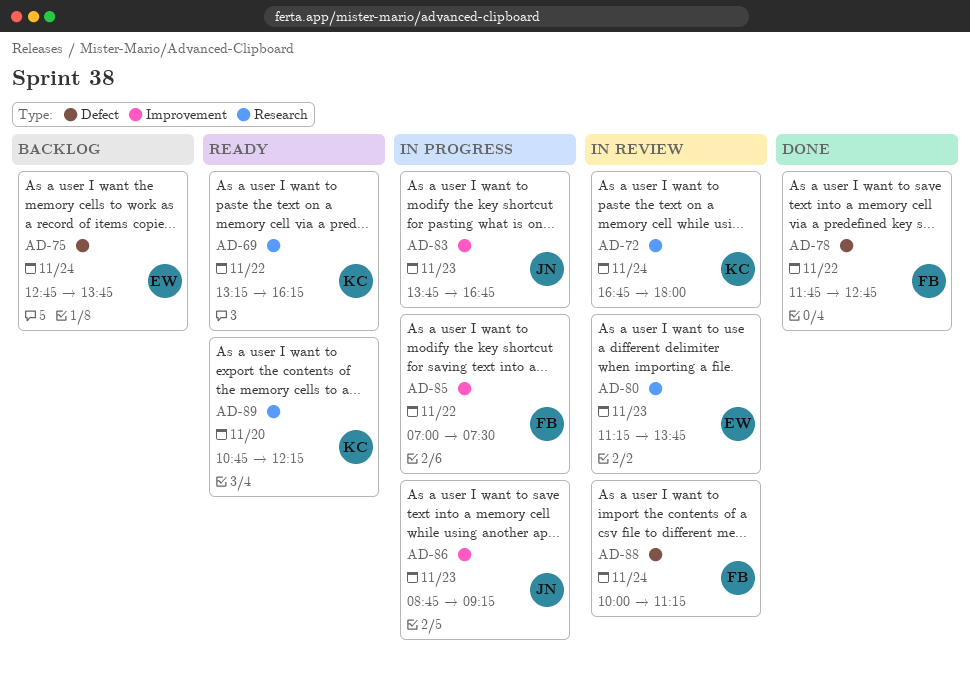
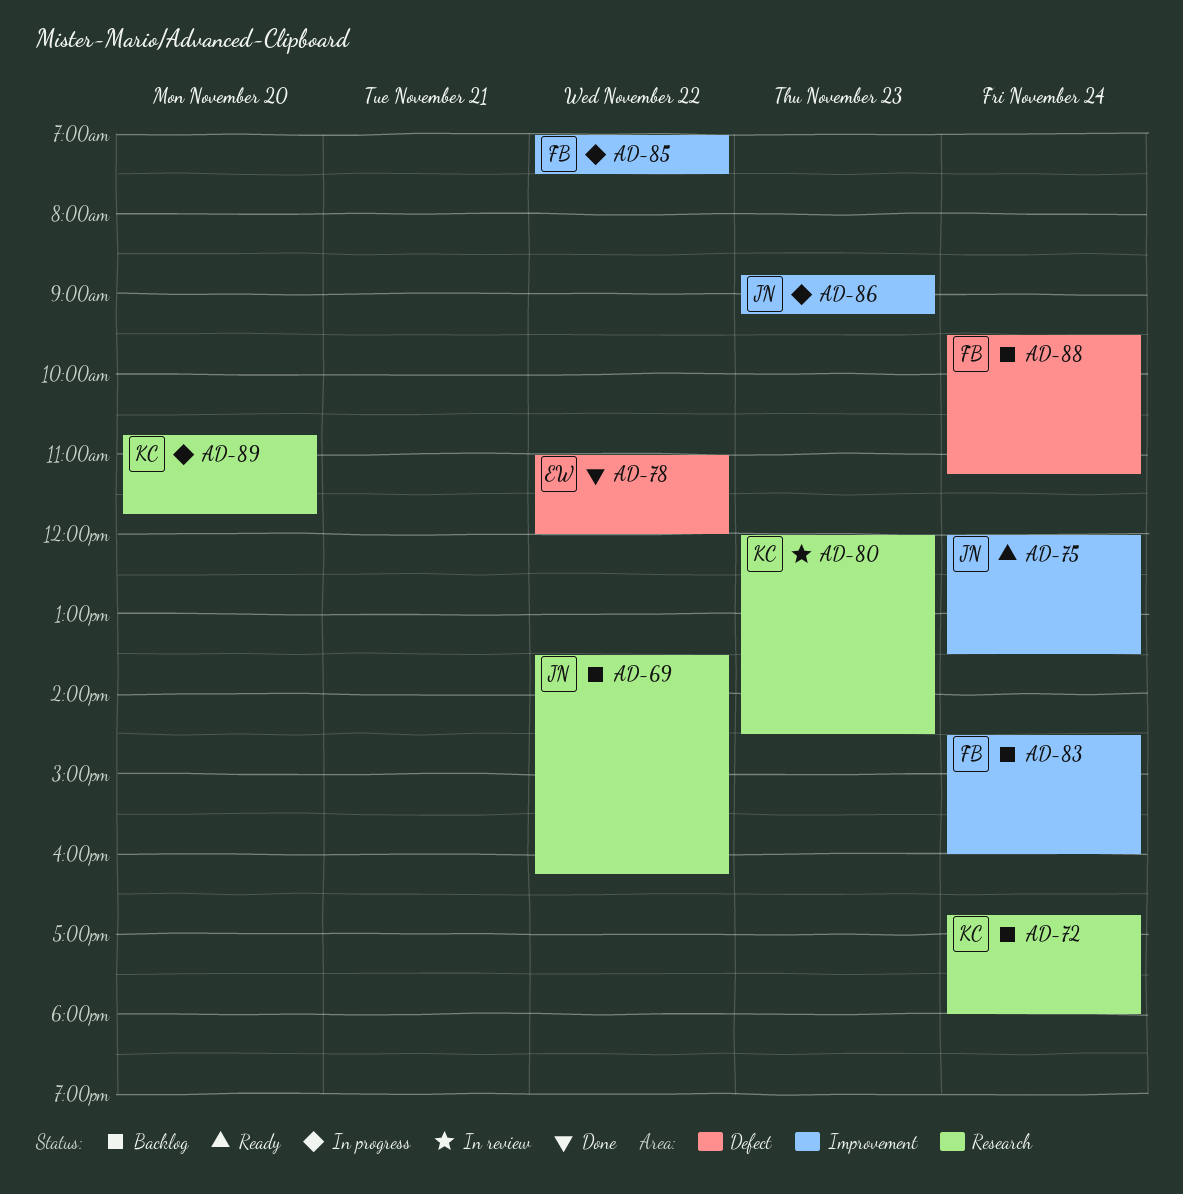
AD-69, status: Ready -> Backlog
AD-69, owner: KC -> JN
AD-69, begins: 13:15 -> 13:30
AD-72, status: In review -> Backlog
AD-75, status: Backlog -> Ready
AD-75, owner: EW -> JN
AD-75, label: Defect -> Improvement
AD-75, begins: 12:45 -> 12:00
AD-75, ends: 13:45 -> 13:30
AD-78, owner: FB -> EW
AD-78, begins: 11:45 -> 11:00
AD-78, ends: 12:45 -> 12:00
AD-80, owner: EW -> KC
AD-80, begins: 11:15 -> 12:00
AD-80, ends: 13:45 -> 14:30
AD-83, status: In progress -> Backlog
AD-83, owner: JN -> FB
AD-83, day: Nov 23 -> Nov 24
AD-83, begins: 13:45 -> 14:30
AD-83, ends: 16:45 -> 16:00
AD-88, status: In review -> Backlog
AD-88, begins: 10:00 -> 09:30
AD-89, status: Ready -> In progress
AD-89, ends: 12:15 -> 11:45

